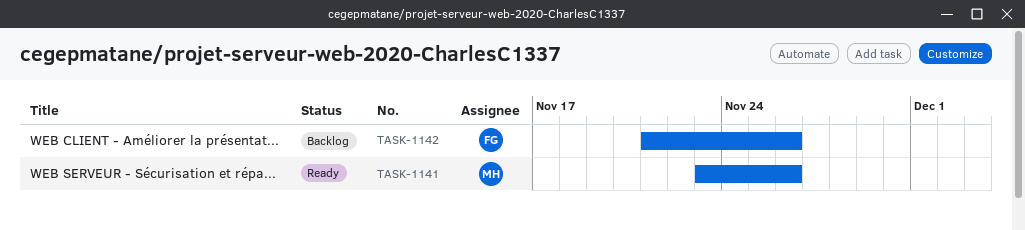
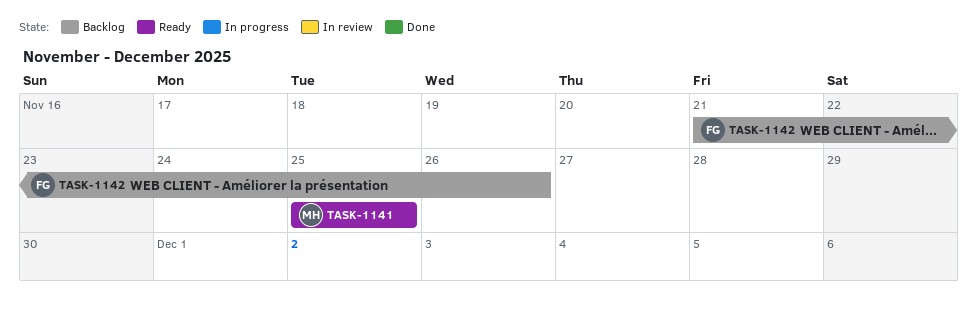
TASK-1141, start: Nov 23 -> Nov 25
TASK-1141, due: Nov 26 -> Nov 25

